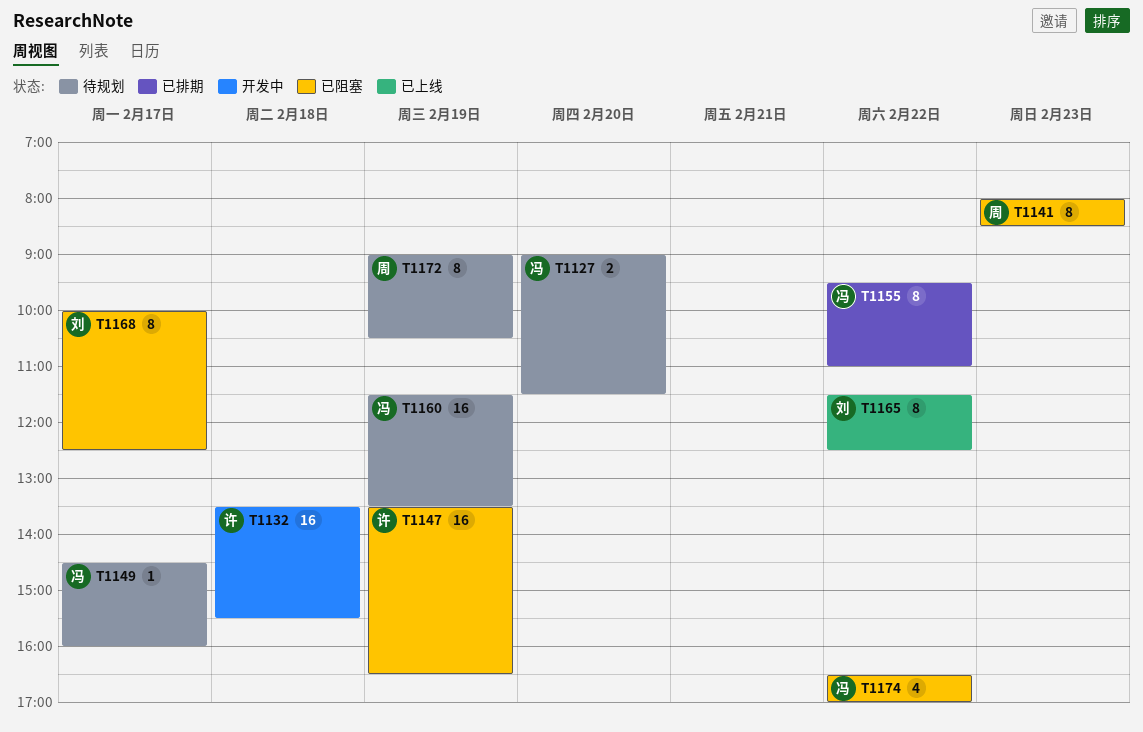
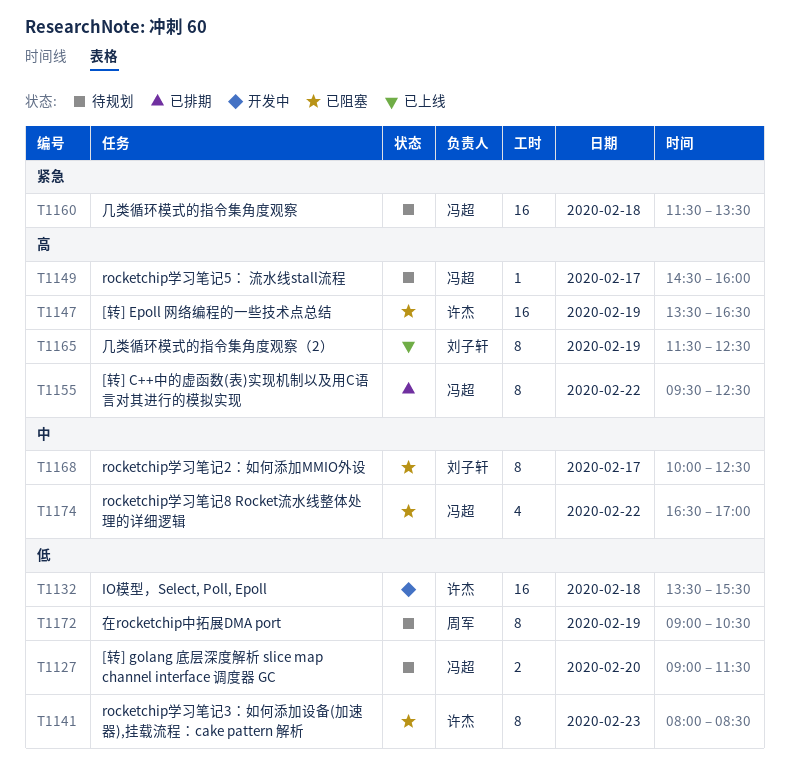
T1141, owner: 周军 -> 许杰
T1155, ends: 11:00 -> 12:30
T1160, day: Feb 19 -> Feb 18
T1165, day: Feb 22 -> Feb 19

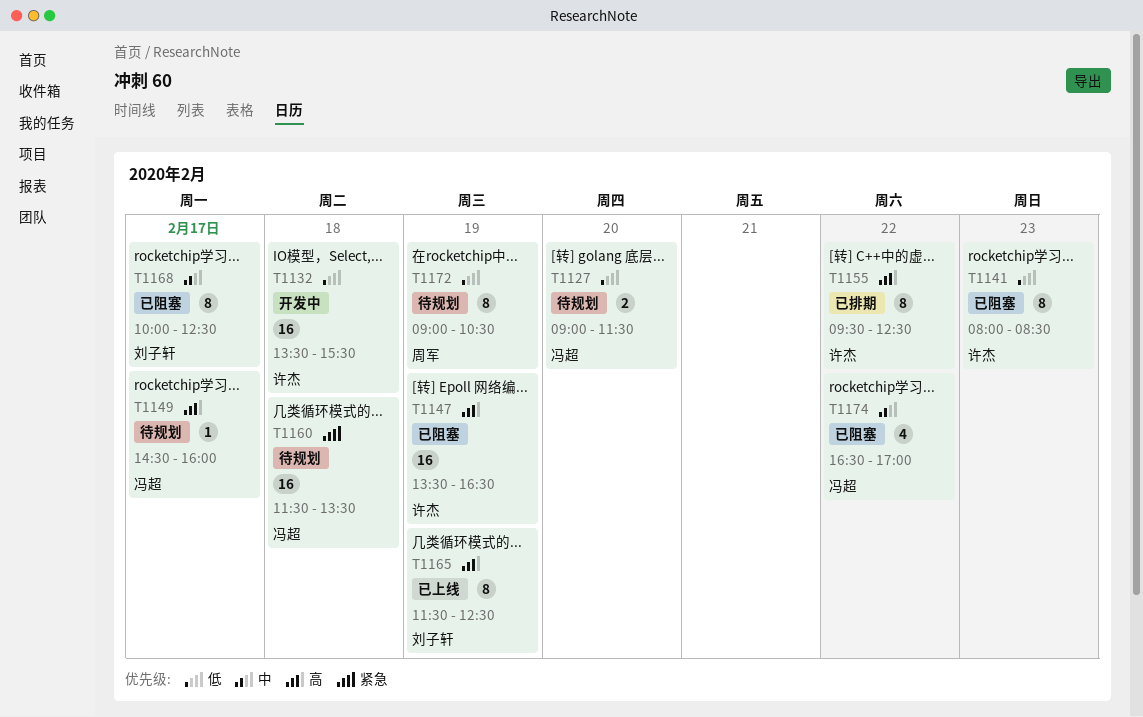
T1155, owner: 冯超 -> 许杰

